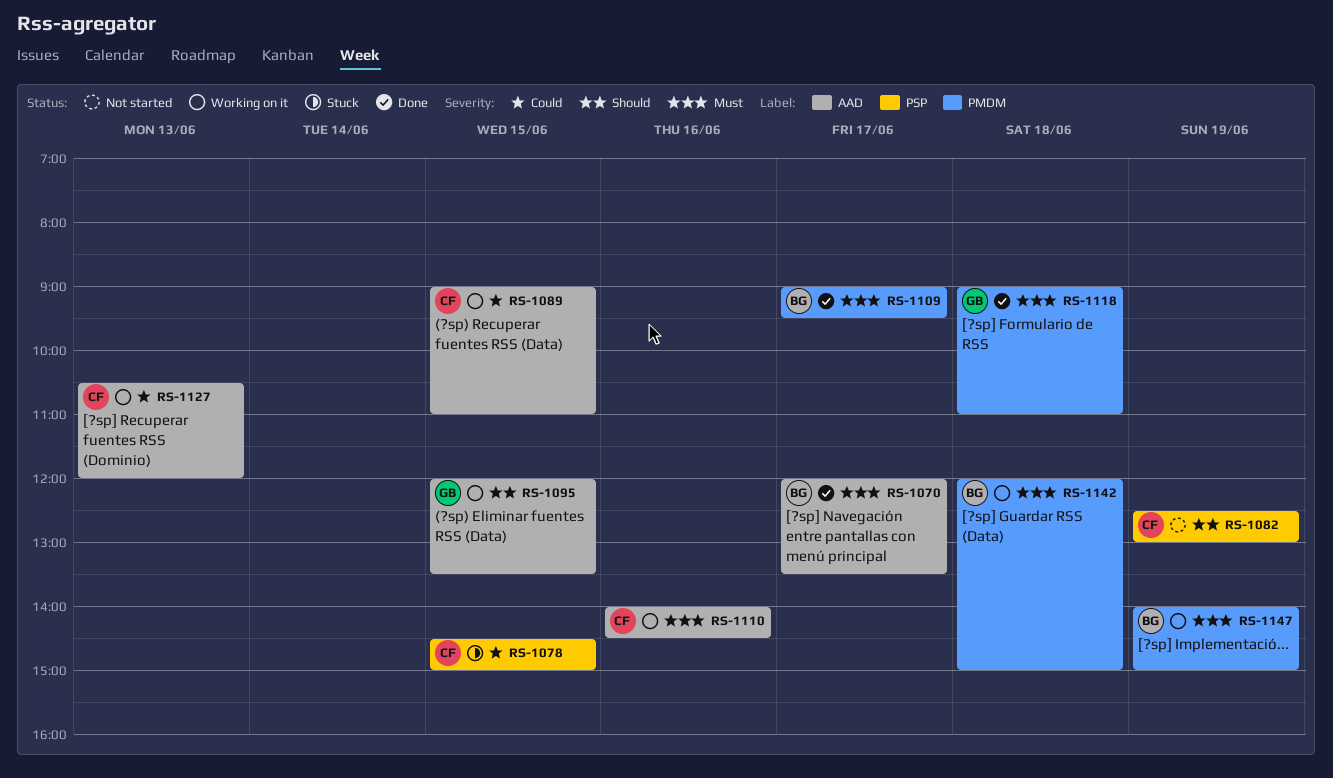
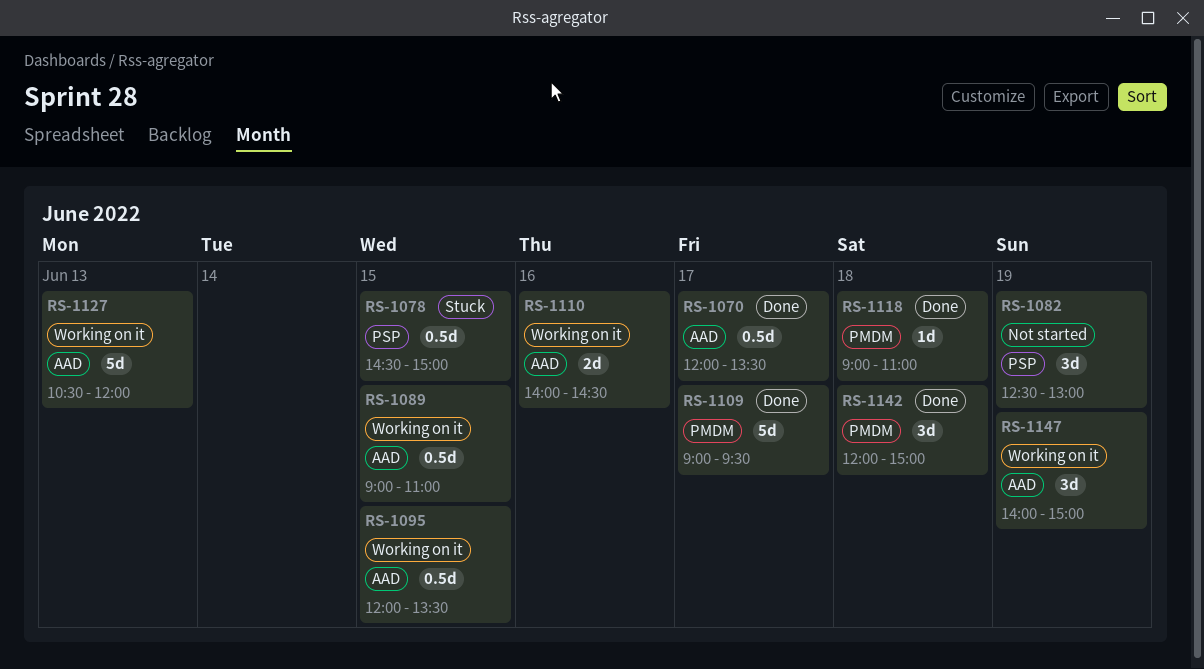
RS-1142, status: Working on it -> Done
RS-1147, label: PMDM -> AAD

